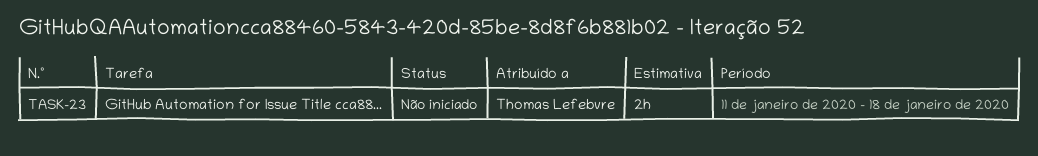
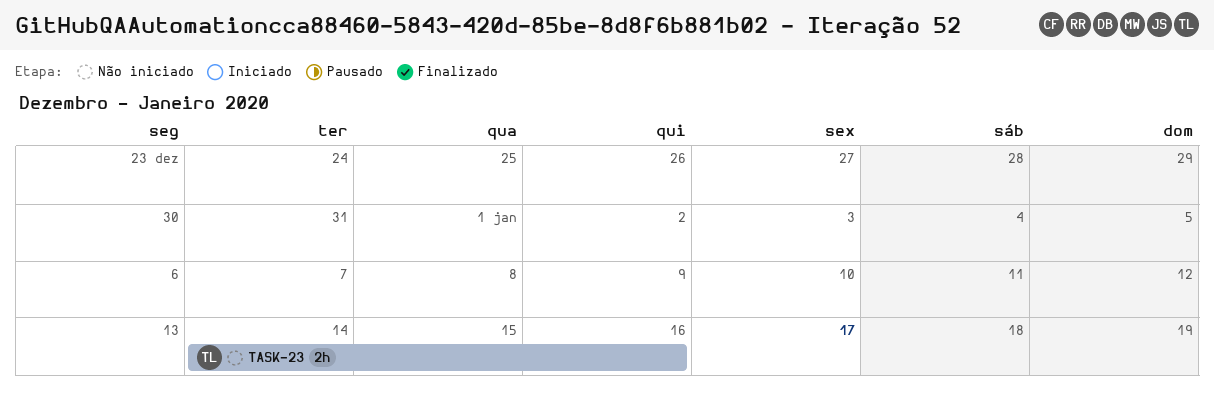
TASK-23, start: Jan 11 -> Jan 14
TASK-23, due: Jan 18 -> Jan 16

